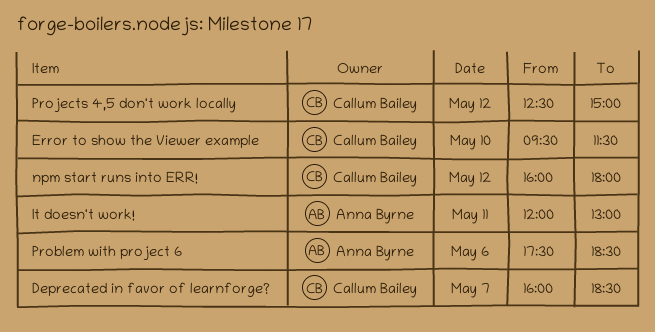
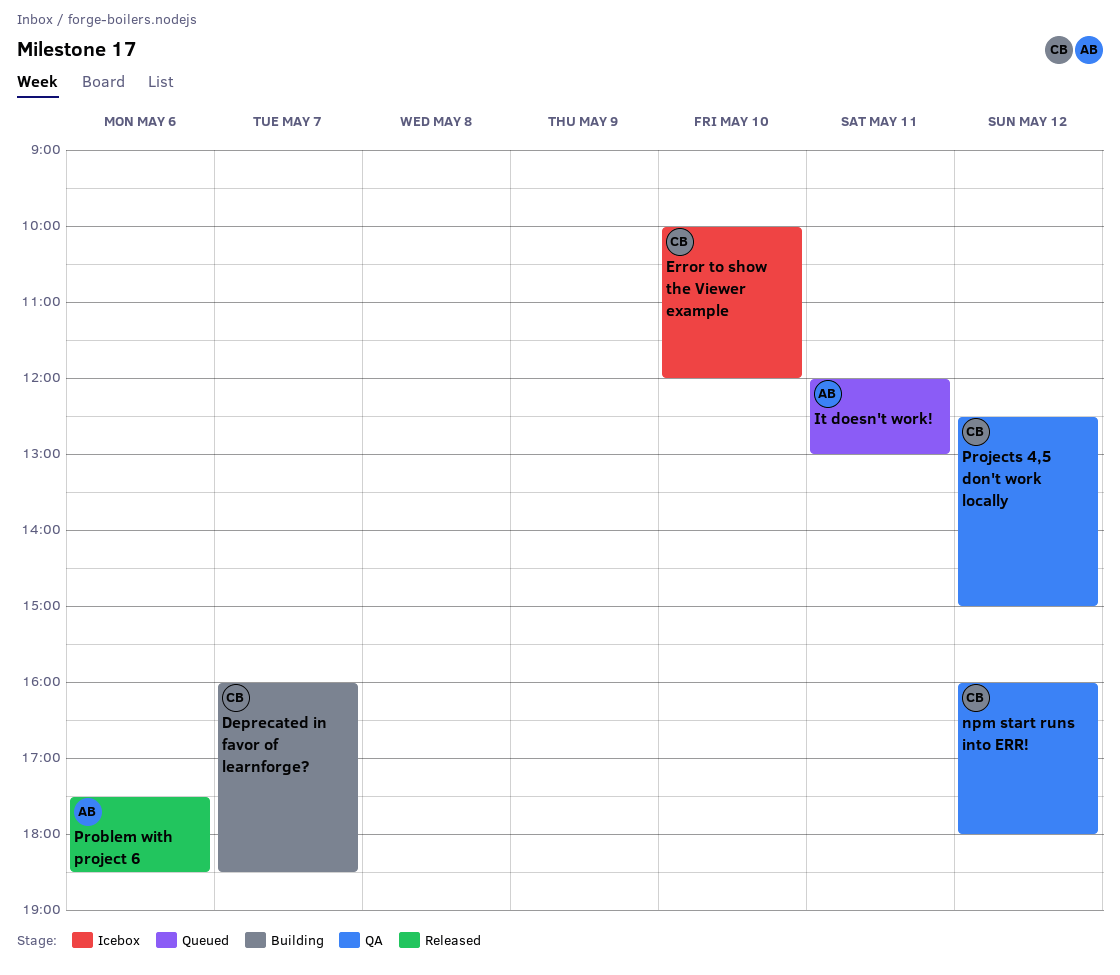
Error to show the Viewer example, begins: 09:30 -> 10:00
Error to show the Viewer example, ends: 11:30 -> 12:00

